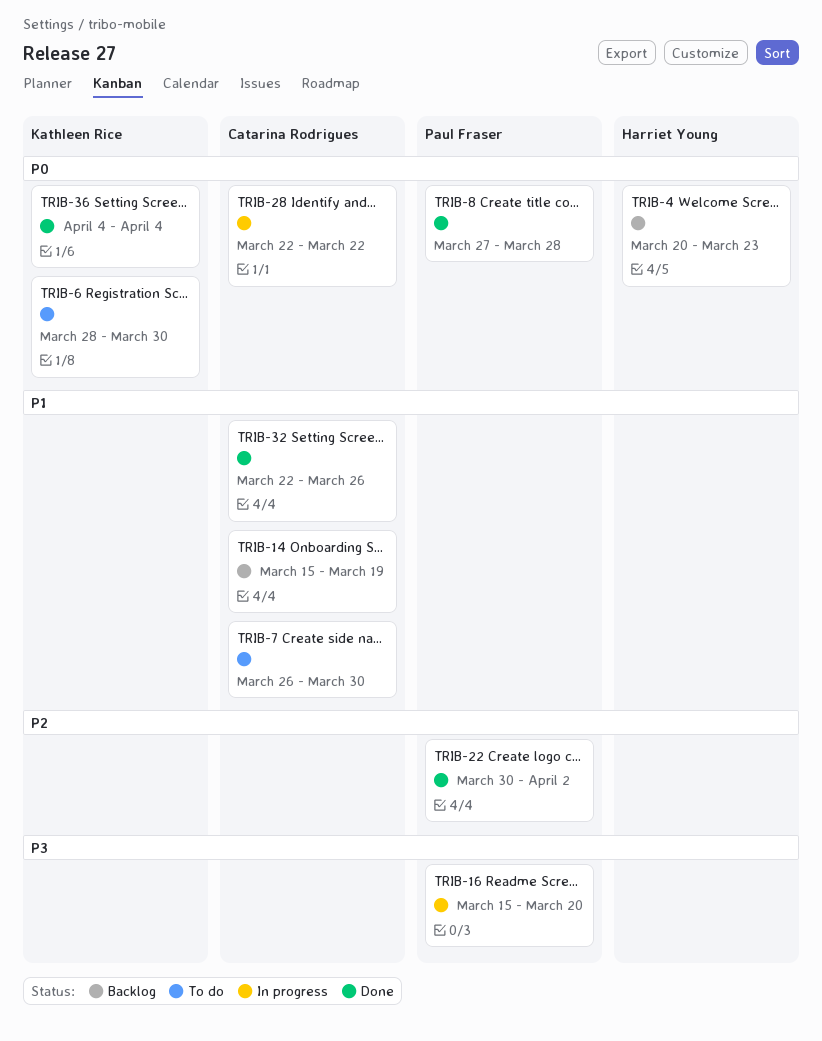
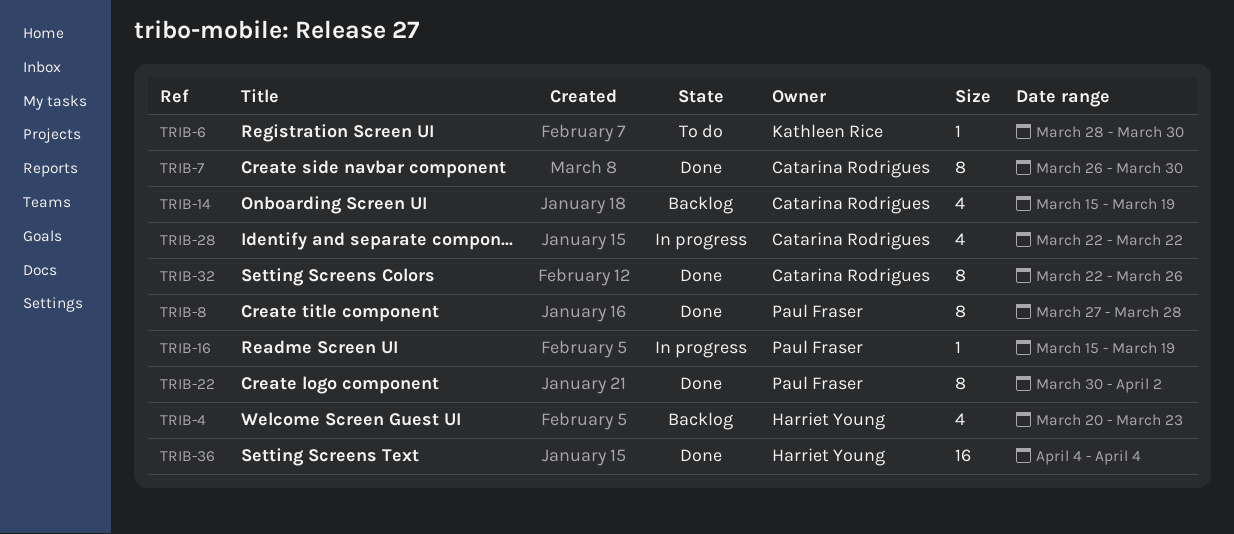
TRIB-7, status: To do -> Done
TRIB-16, due: Mar 20 -> Mar 19
TRIB-36, owner: Kathleen Rice -> Harriet Young

